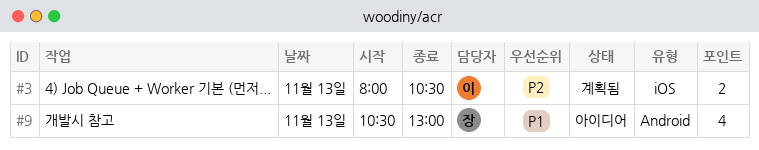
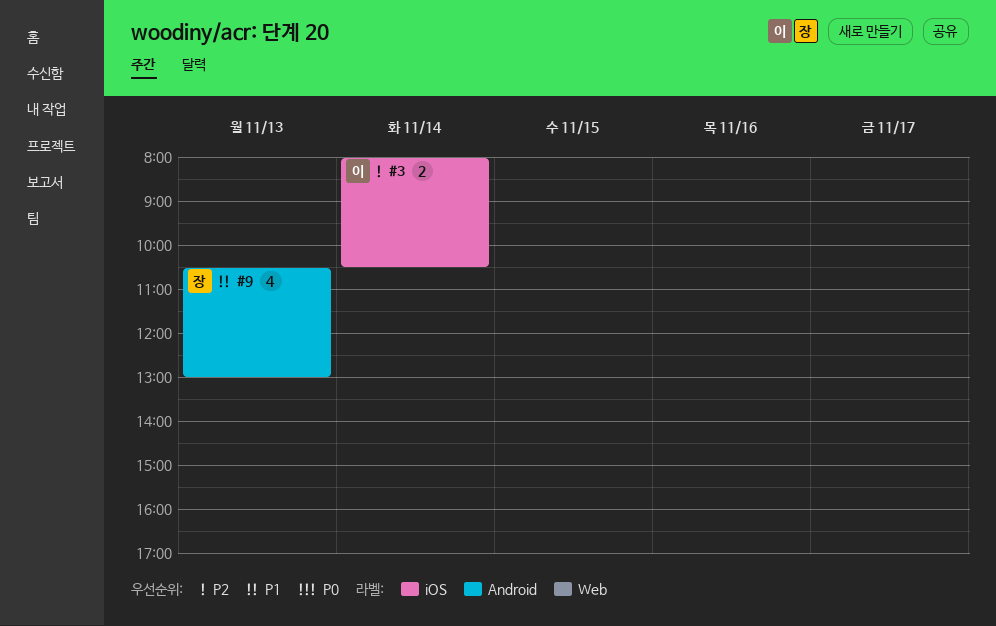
#3, day: Nov 13 -> Nov 14

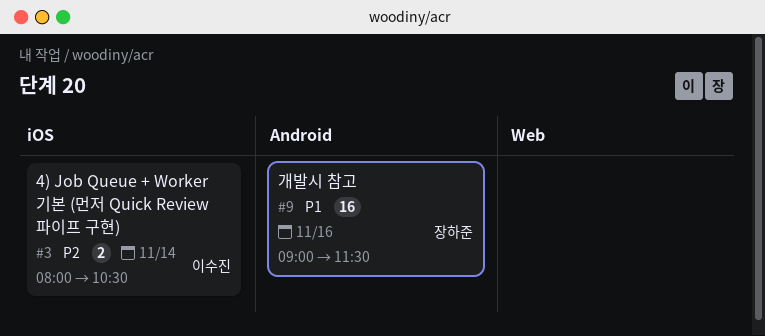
#9, estimate: 4 -> 16
#9, day: Nov 13 -> Nov 16
#9, begins: 10:30 -> 09:00
#9, ends: 13:00 -> 11:30

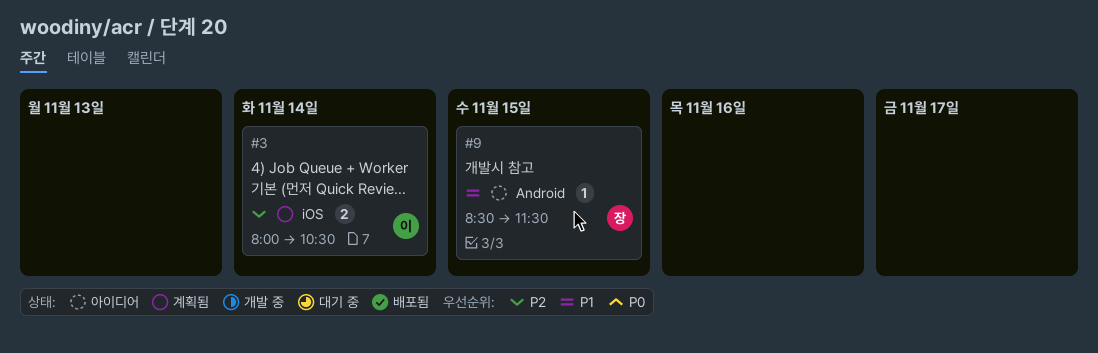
#9, estimate: 16 -> 1
#9, day: Nov 16 -> Nov 15
#9, begins: 09:00 -> 08:30

